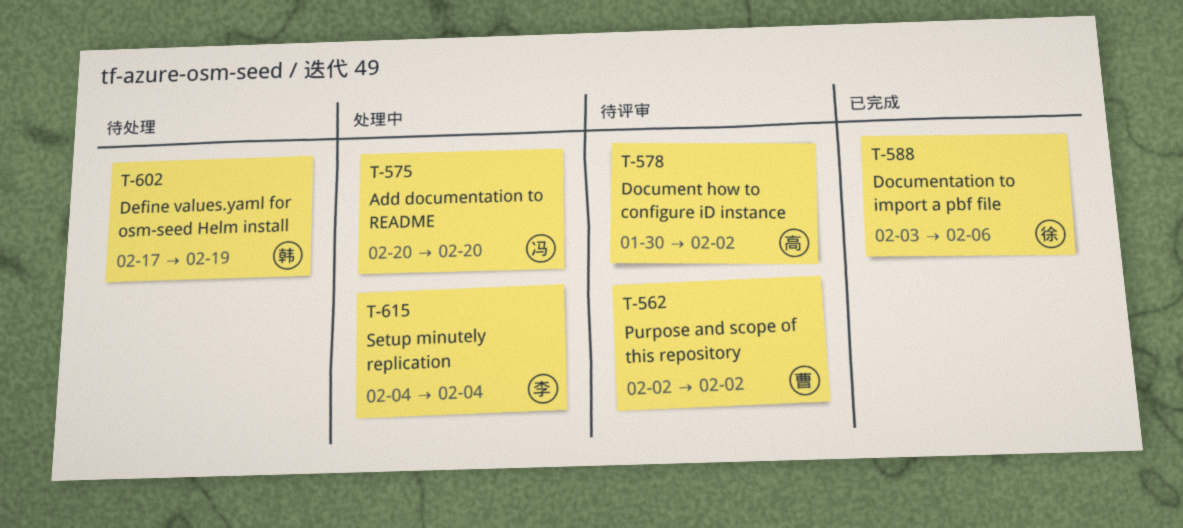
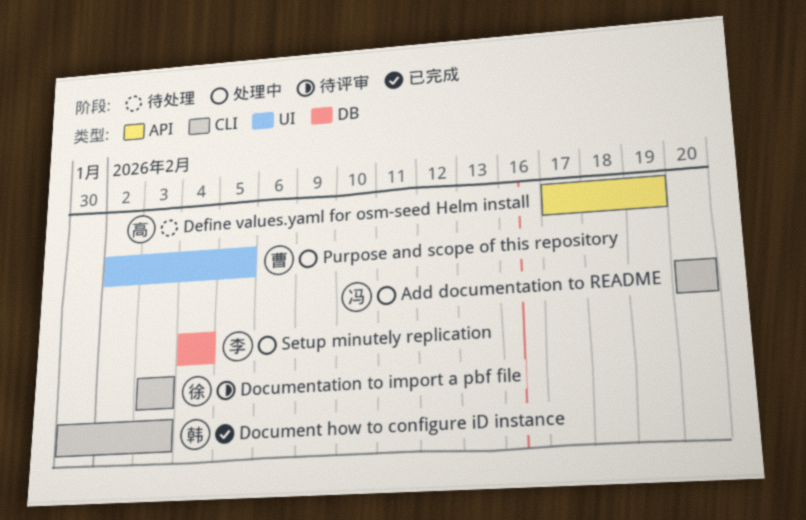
Define values.yaml for osm-seed Helm install, owner: 韩 -> 高
Document how to configure iD instance, status: 待评审 -> 已完成
Document how to configure iD instance, owner: 高 -> 韩
Document how to configure iD instance, due: Feb 2 -> Feb 3
Documentation to import a pbf file, status: 已完成 -> 待评审
Documentation to import a pbf file, due: Feb 6 -> Feb 3
Purpose and scope of this repository, status: 待评审 -> 处理中
Purpose and scope of this repository, due: Feb 2 -> Feb 5

